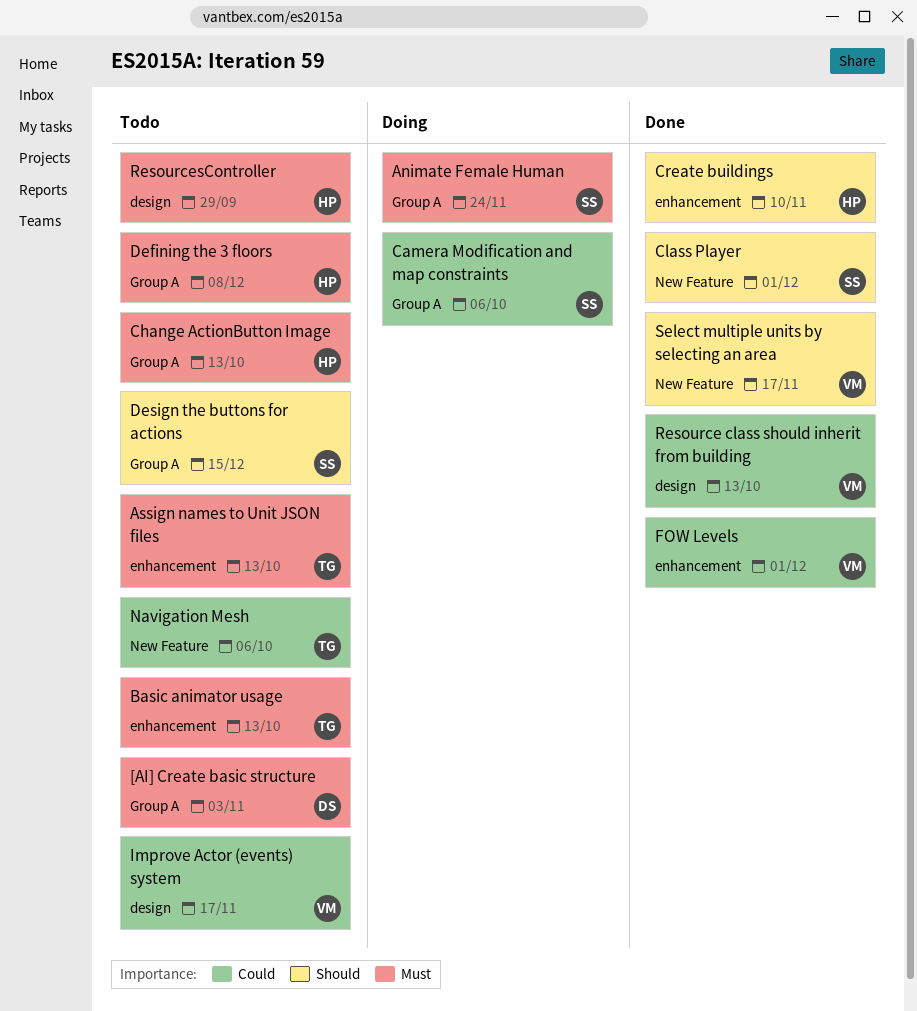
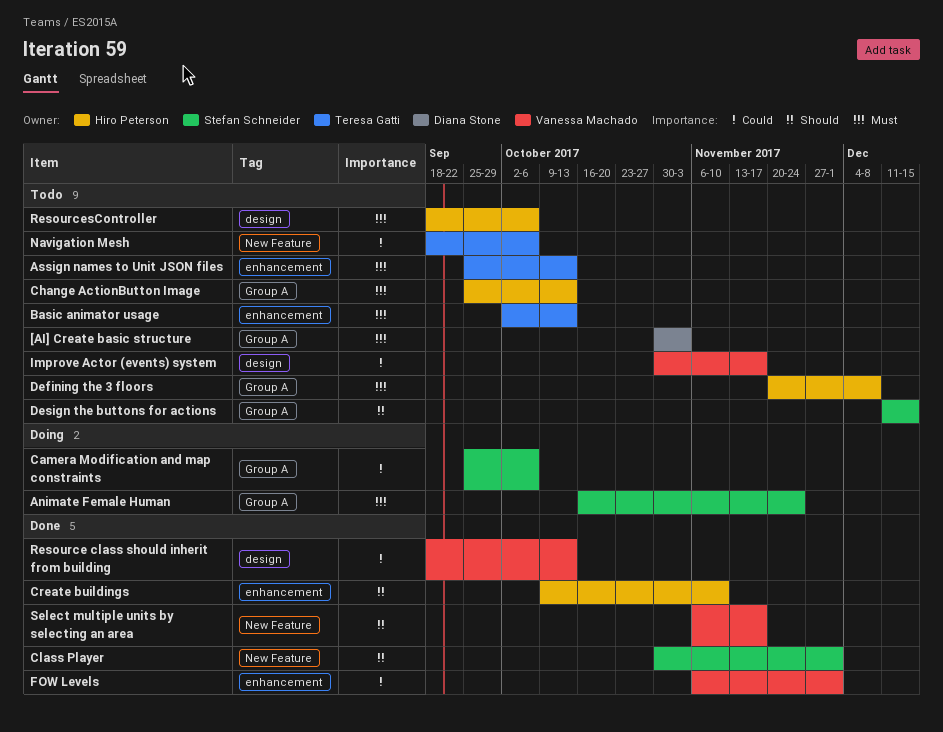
ResourcesController, due: Sep 29 -> Oct 6

